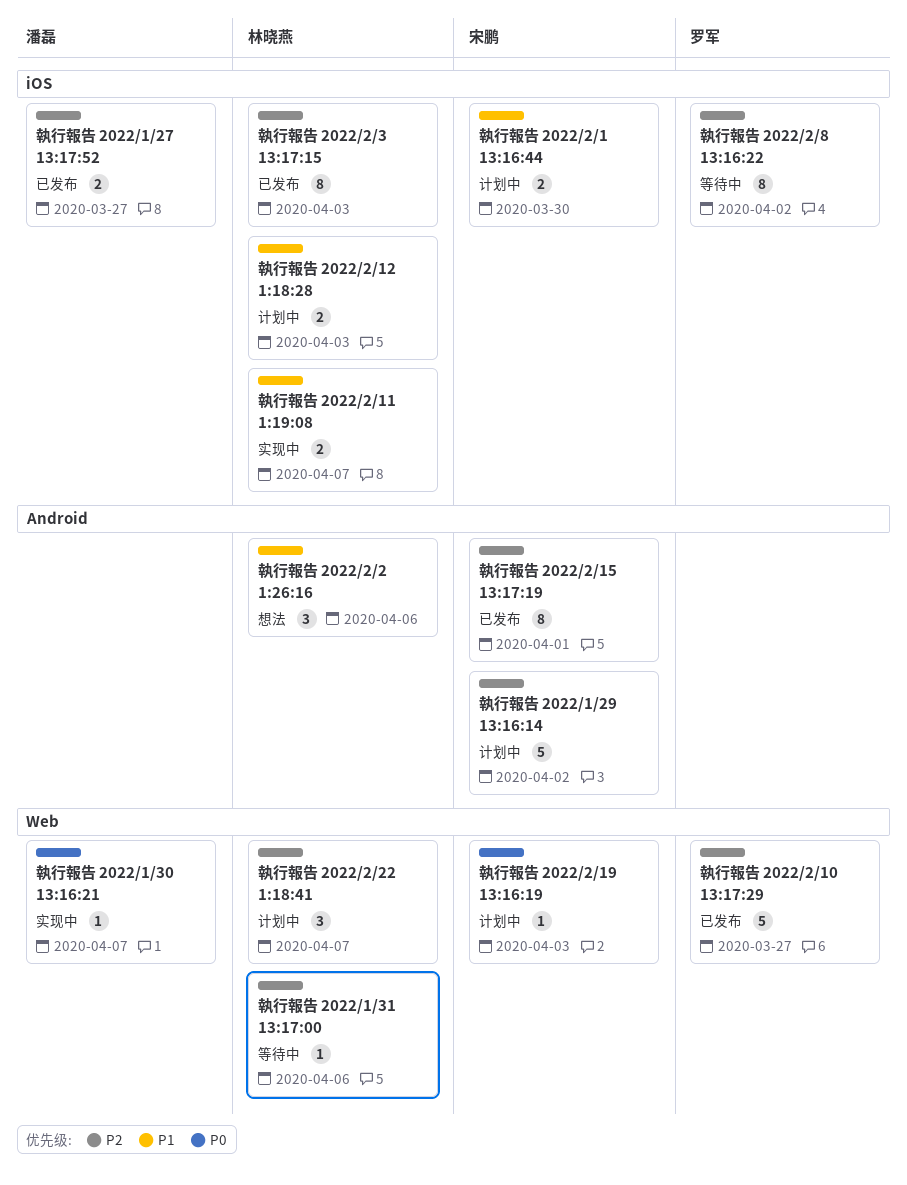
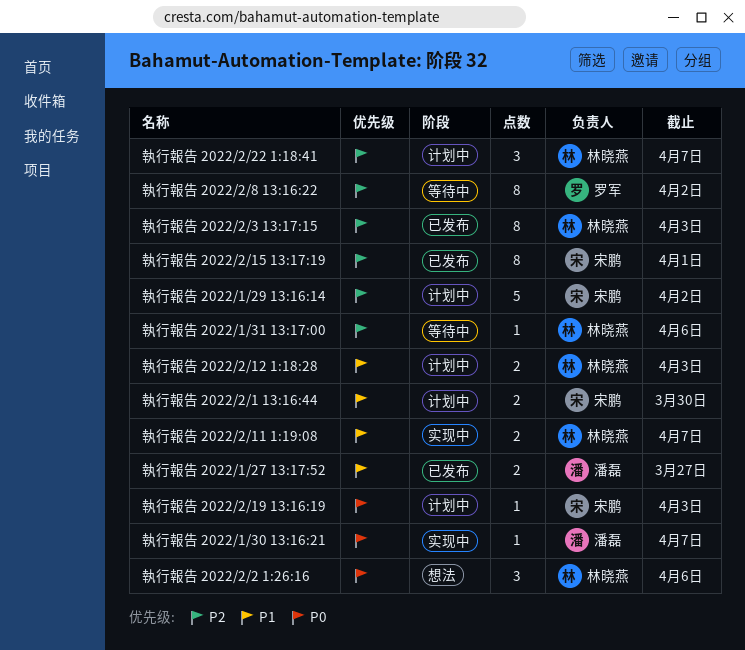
執行報告 2022/1/27 13:17:52, priority: P2 -> P1
執行報告 2022/2/10 13:17:29: present -> none
執行報告 2022/2/2 1:26:16, priority: P1 -> P0

